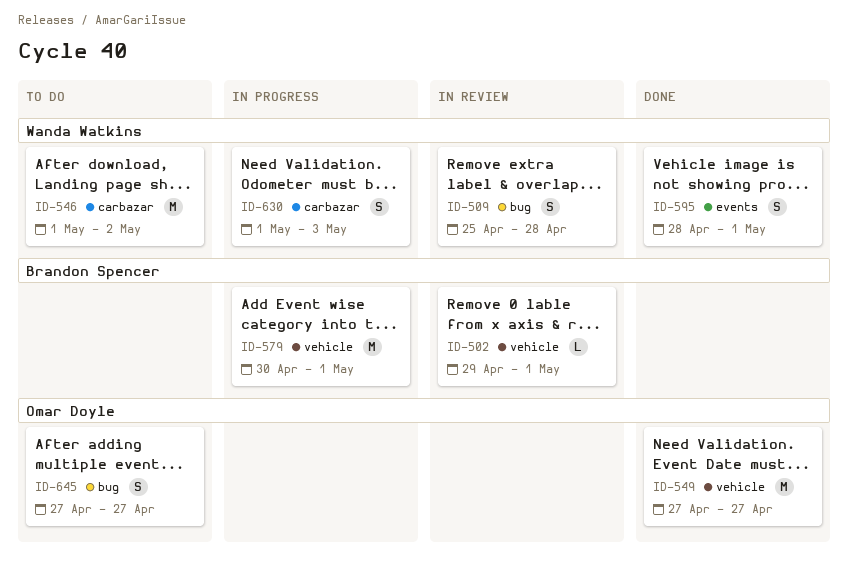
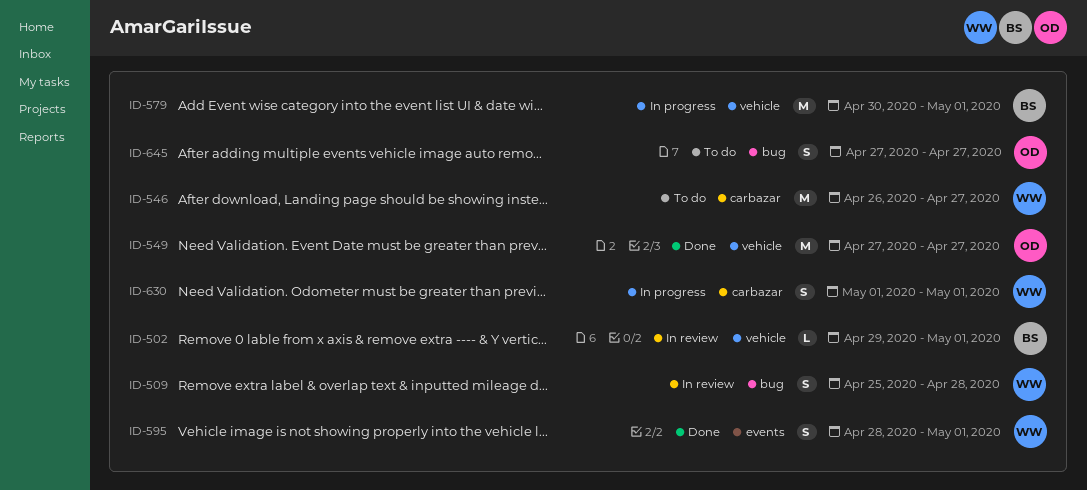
ID-546, start: May 1 -> Apr 26
ID-546, due: May 2 -> Apr 27
ID-630, due: May 3 -> May 1

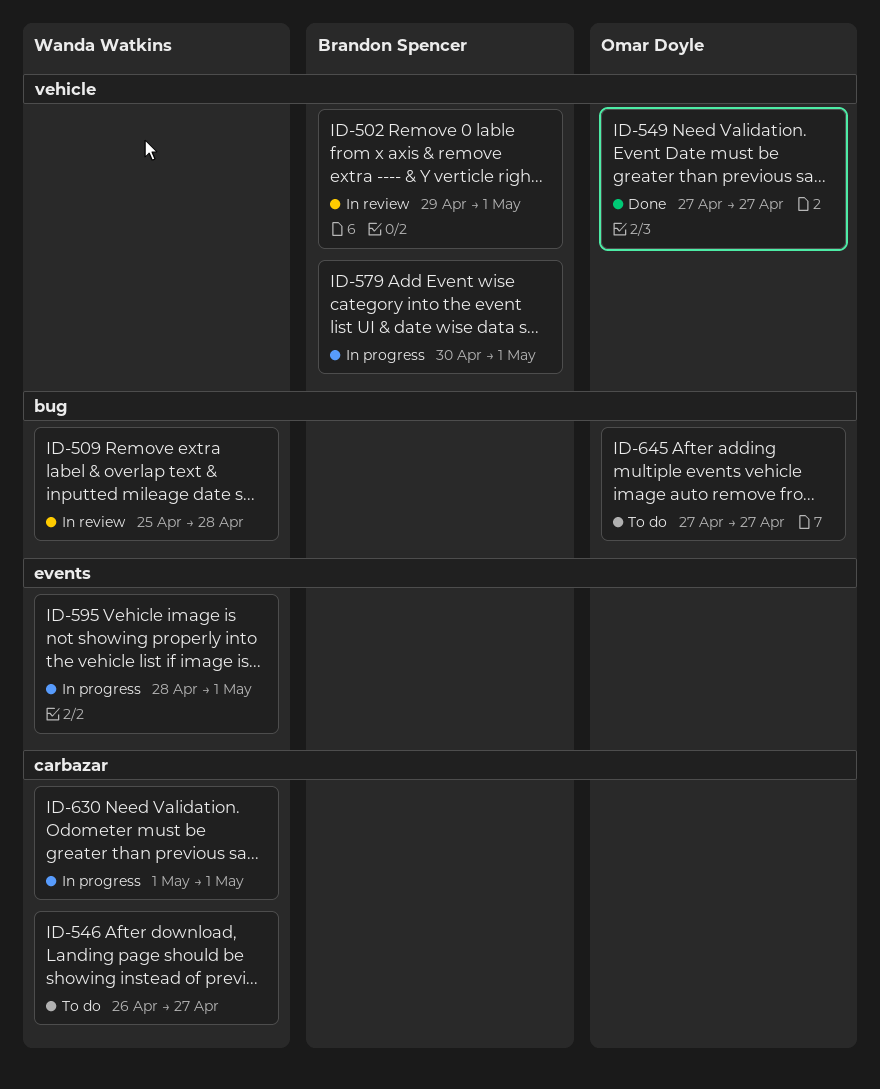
ID-595, status: Done -> In progress

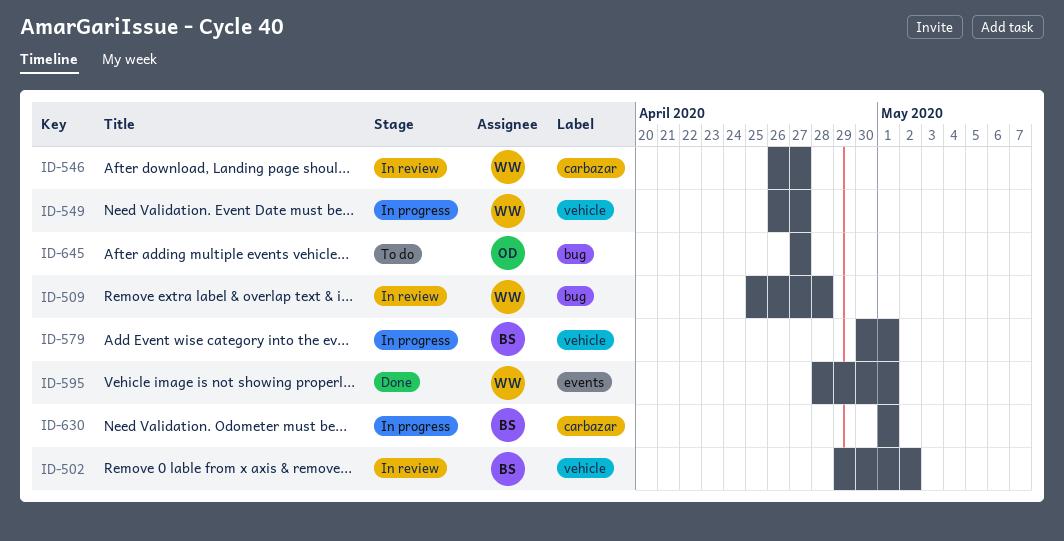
ID-502, due: May 1 -> May 2
ID-546, status: To do -> In review
ID-549, status: Done -> In progress
ID-549, owner: Omar Doyle -> Wanda Watkins
ID-549, start: Apr 27 -> Apr 26
ID-595, status: In progress -> Done
ID-630, owner: Wanda Watkins -> Brandon Spencer

